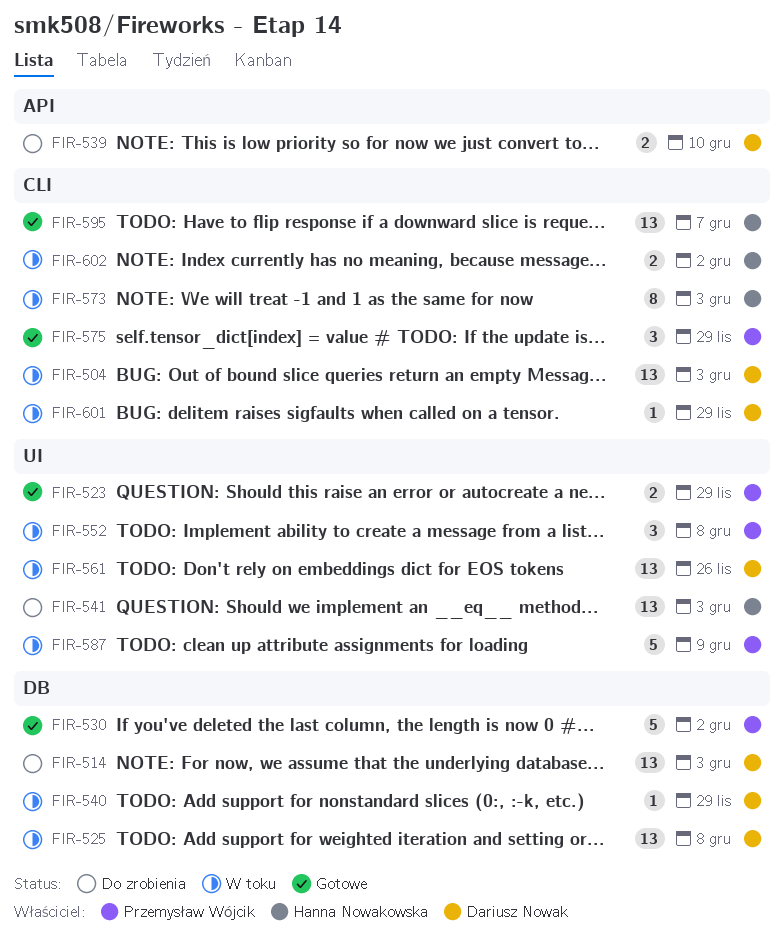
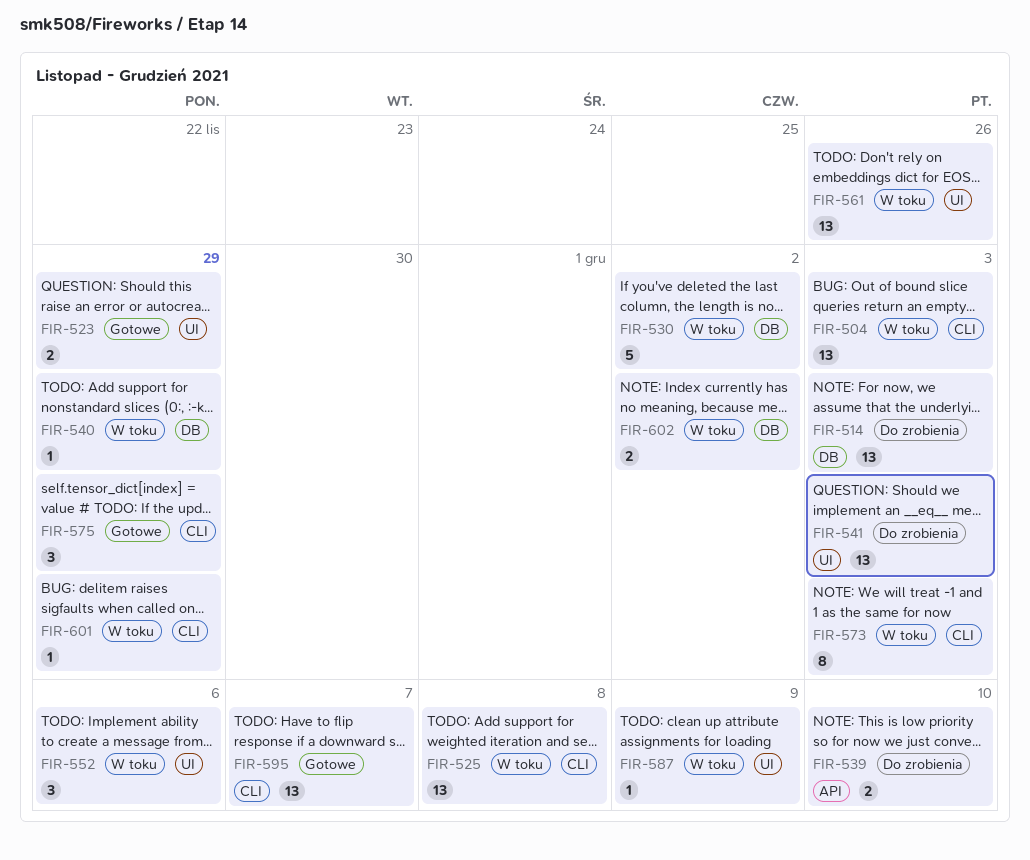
FIR-525, label: DB -> CLI
FIR-530, status: Gotowe -> W toku
FIR-552, due: Dec 8 -> Dec 6
FIR-587, estimate: 5 -> 1
FIR-602, label: CLI -> DB

